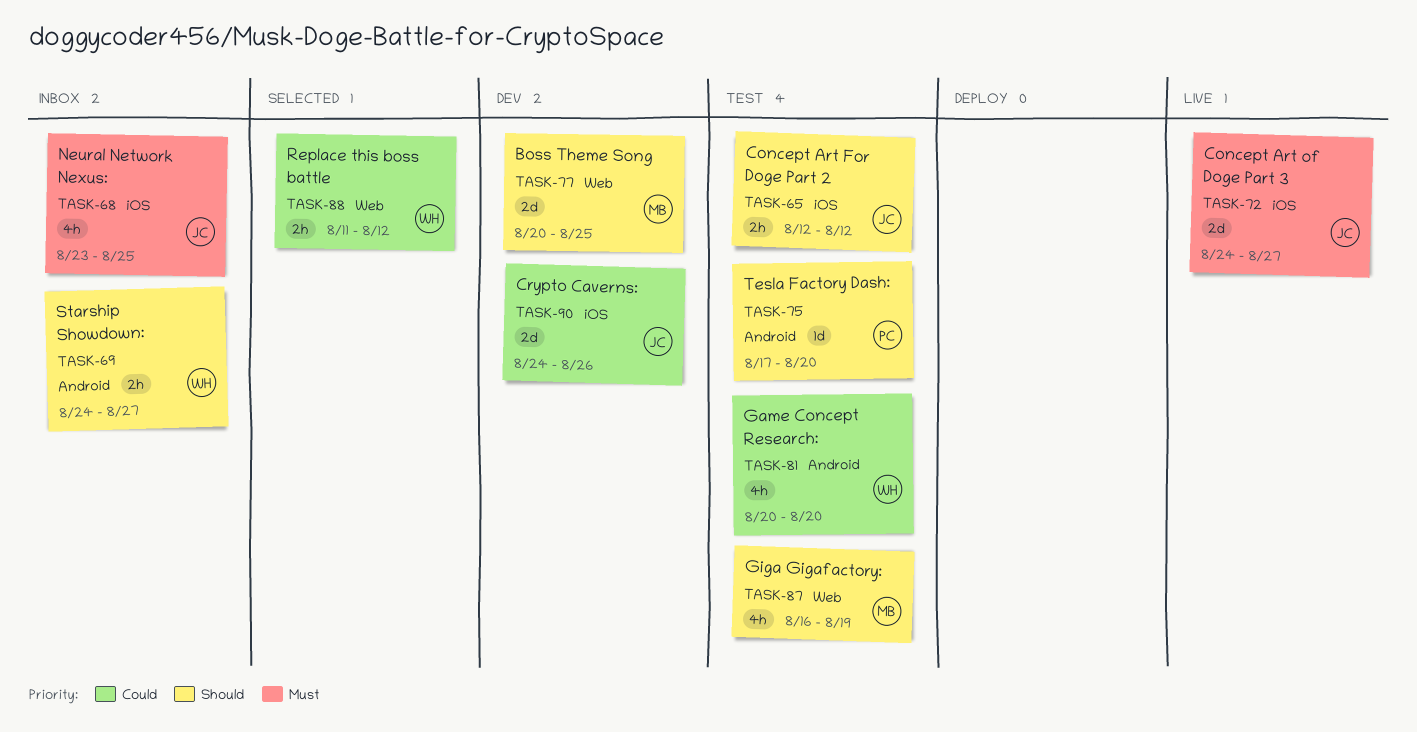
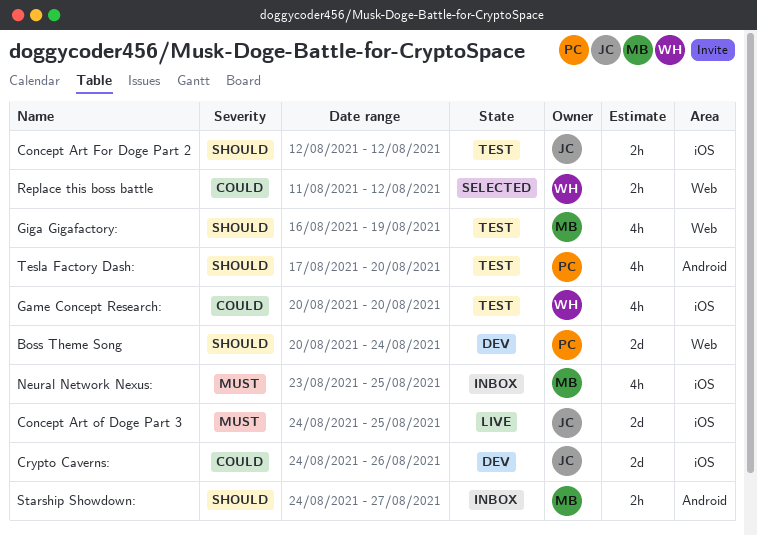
Boss Theme Song, owner: MB -> PC
Boss Theme Song, due: Aug 25 -> Aug 24
Concept Art of Doge Part 3, due: Aug 27 -> Aug 25
Game Concept Research:, label: Android -> iOS
Neural Network Nexus:, owner: JC -> MB
Starship Showdown:, owner: WH -> MB
Tesla Factory Dash:, estimate: 1d -> 4h

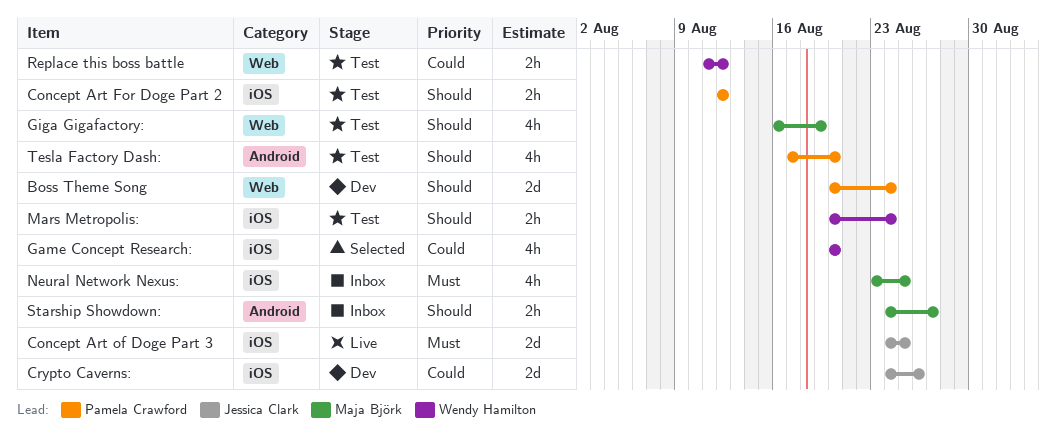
Concept Art For Doge Part 2, owner: Jessica Clark -> Pamela Crawford
Game Concept Research:, status: Test -> Selected
Mars Metropolis:: none -> present
Replace this boss battle, status: Selected -> Test

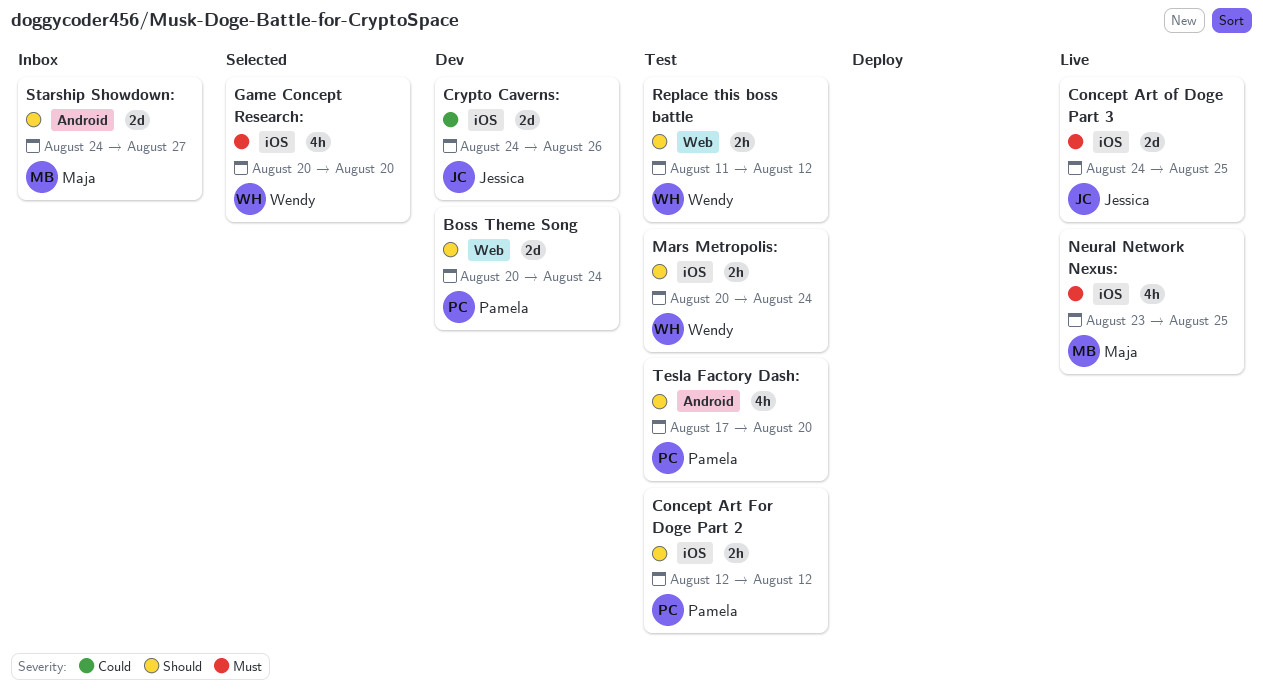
Game Concept Research:, priority: Could -> Must
Giga Gigafactory:: present -> none
Neural Network Nexus:, status: Inbox -> Live
Replace this boss battle, priority: Could -> Should
Starship Showdown:, estimate: 2h -> 2d

